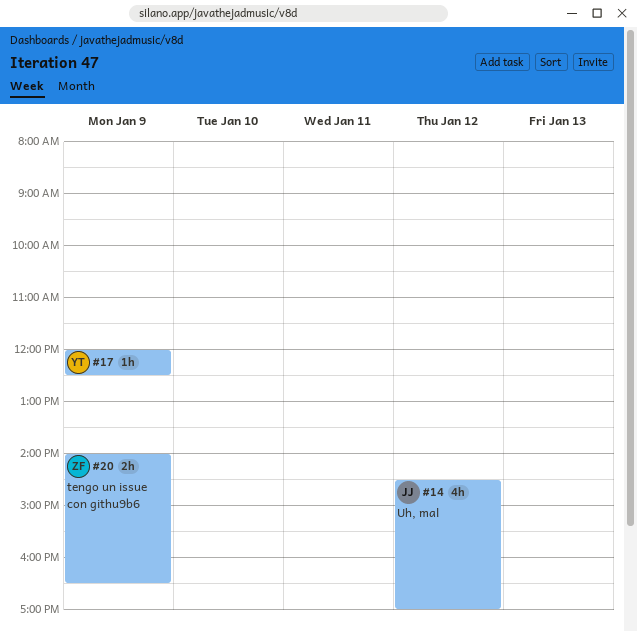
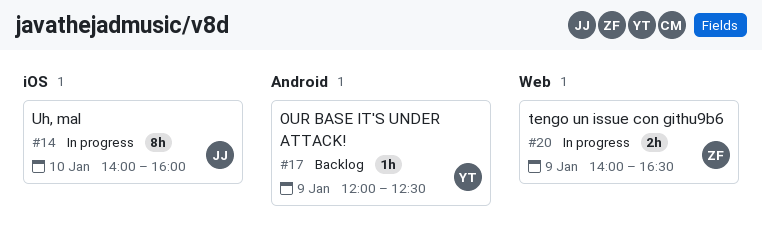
#14, estimate: 4h -> 8h
#14, day: Jan 12 -> Jan 10
#14, begins: 14:30 -> 14:00
#14, ends: 17:00 -> 16:00

